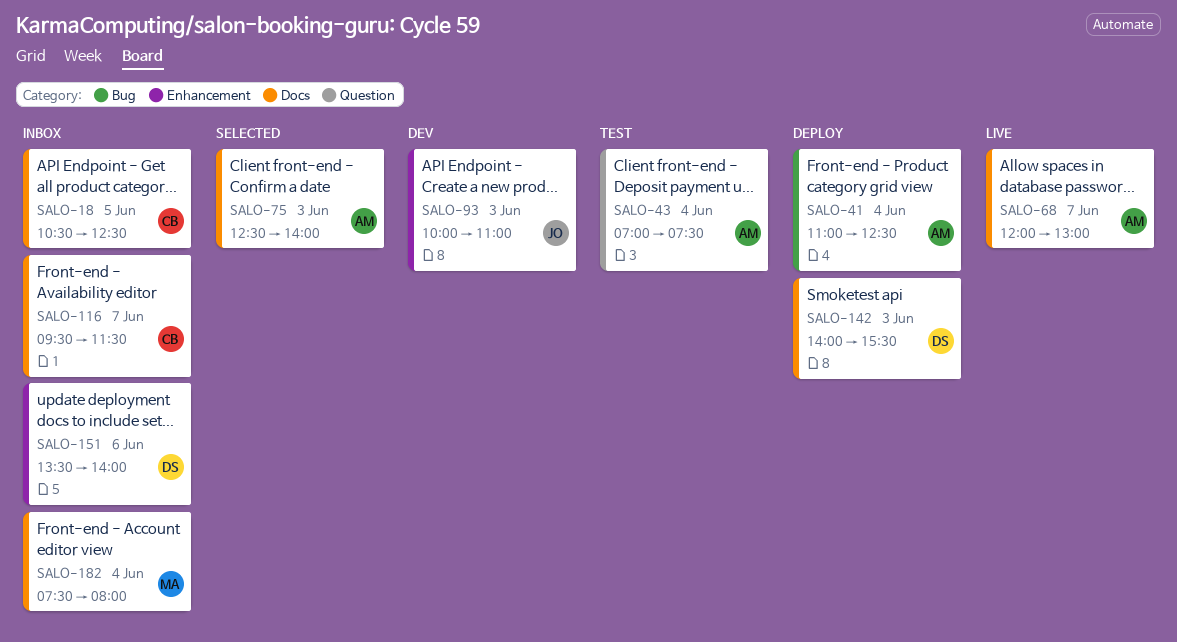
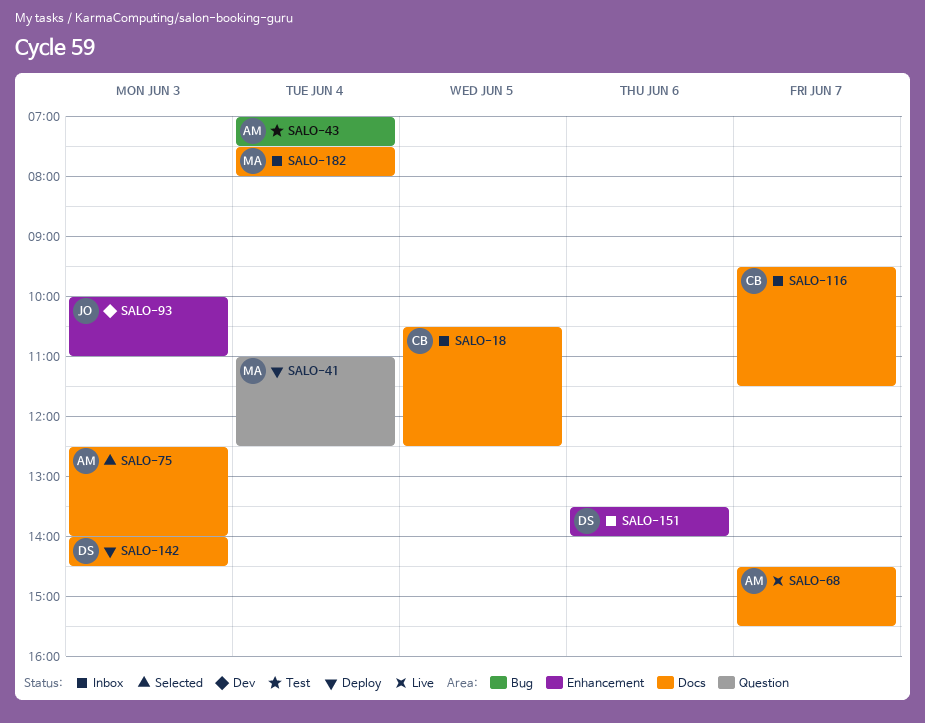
SALO-41, owner: AM -> MA
SALO-41, label: Bug -> Question
SALO-43, label: Question -> Bug
SALO-68, begins: 12:00 -> 14:30
SALO-68, ends: 13:00 -> 15:30
SALO-142, ends: 15:30 -> 14:30

